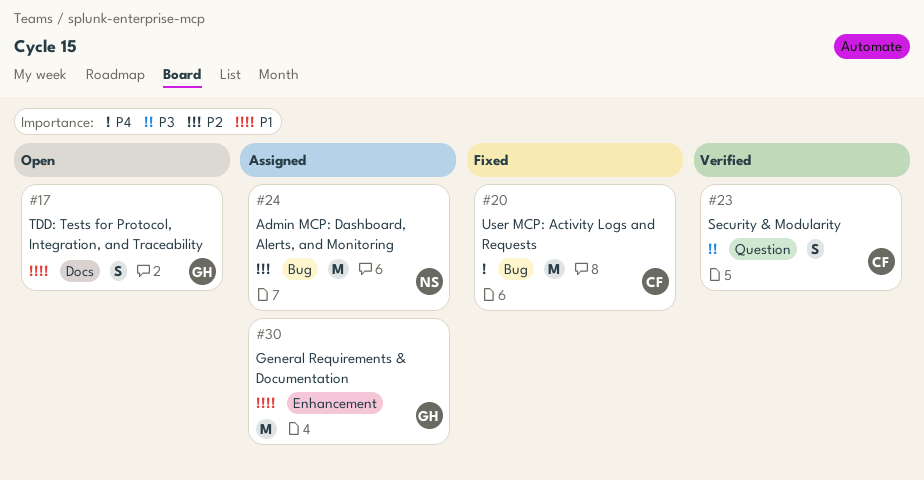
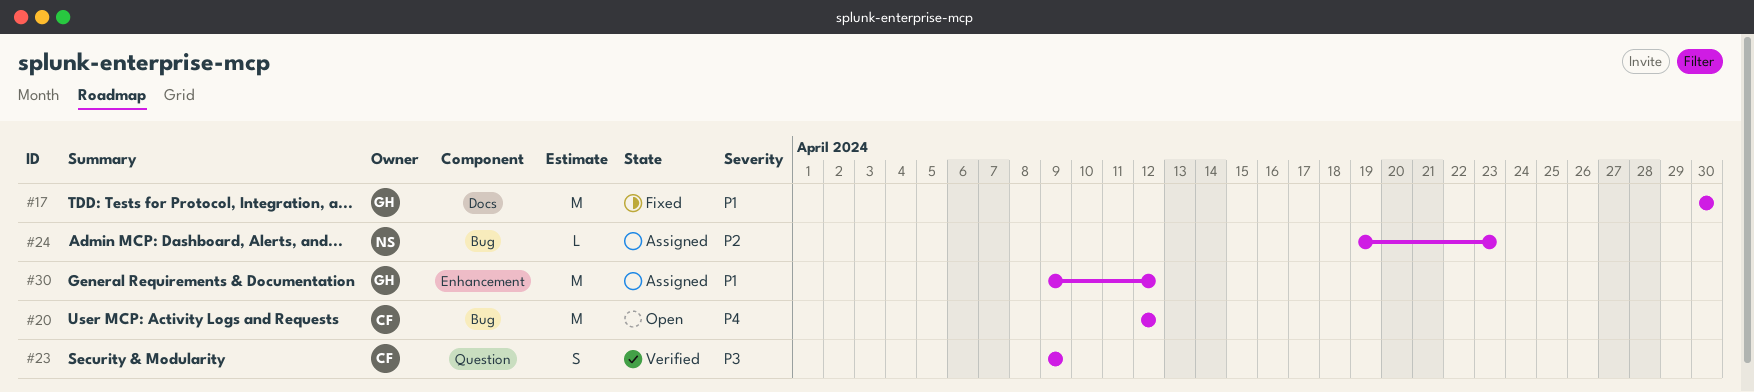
#17, status: Open -> Fixed
#17, estimate: S -> M
#20, status: Fixed -> Open
#24, estimate: M -> L

